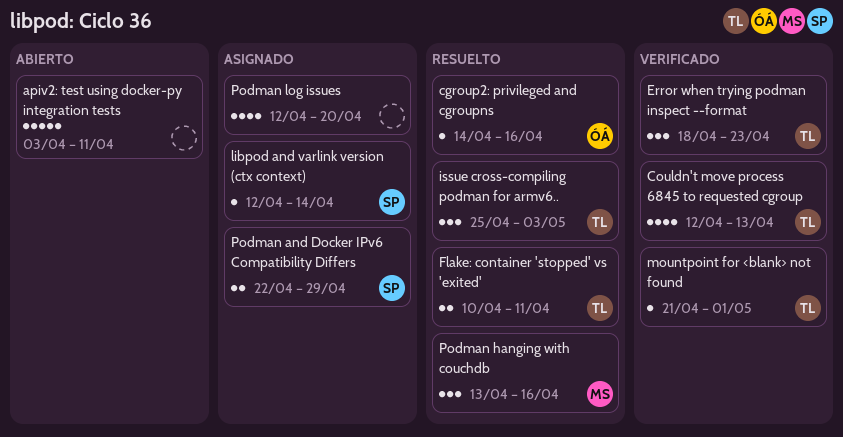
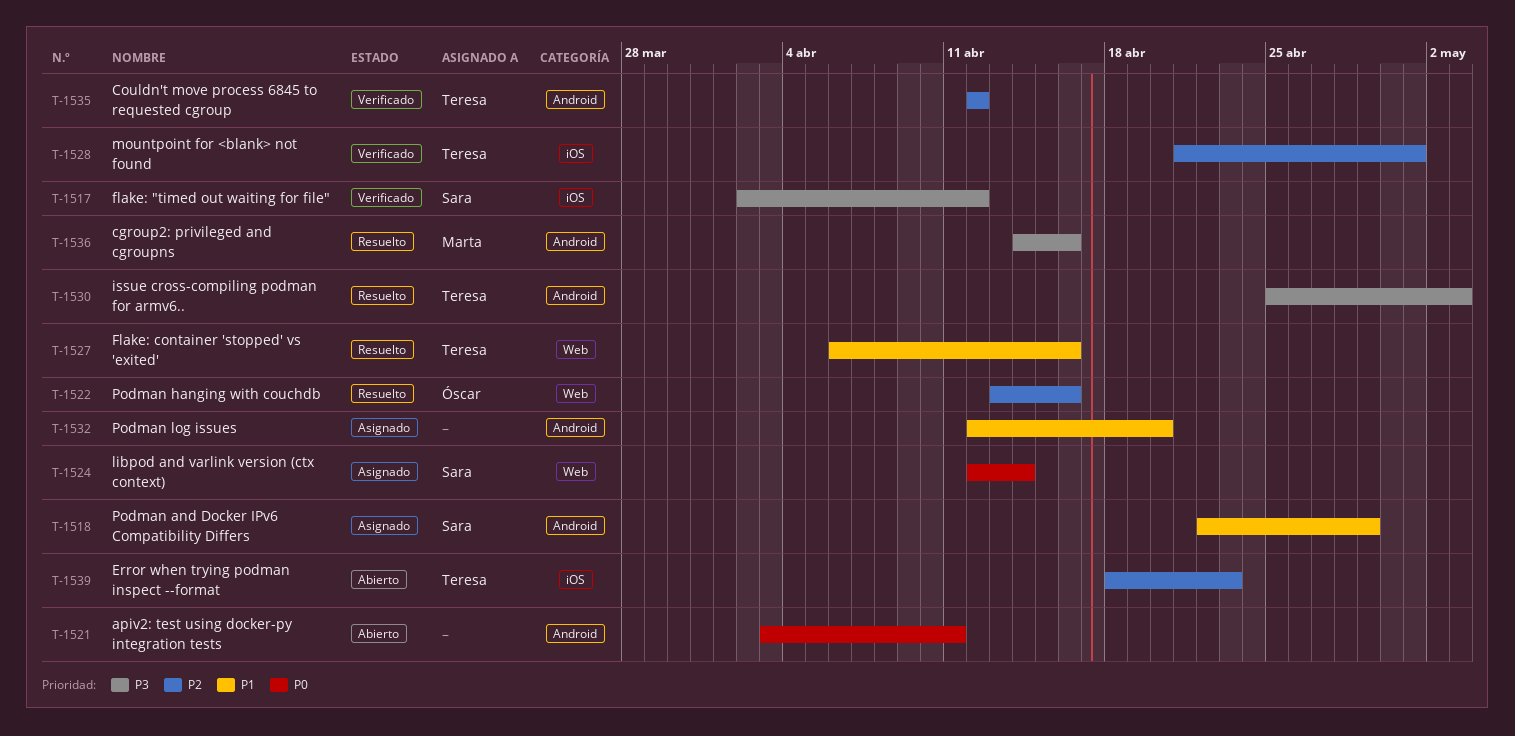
cgroup2: privileged and cgroupns, owner: Óscar -> Marta
Couldn't move process 6845 to requested cgroup, due: Apr 13 -> Apr 12
Error when trying podman inspect --format, status: Verificado -> Abierto
flake: "timed out waiting for file": none -> present
Flake: container 'stopped' vs 'exited', start: Apr 10 -> Apr 6
Flake: container 'stopped' vs 'exited', due: Apr 11 -> Apr 16
Podman hanging with couchdb, owner: Marta -> Óscar

